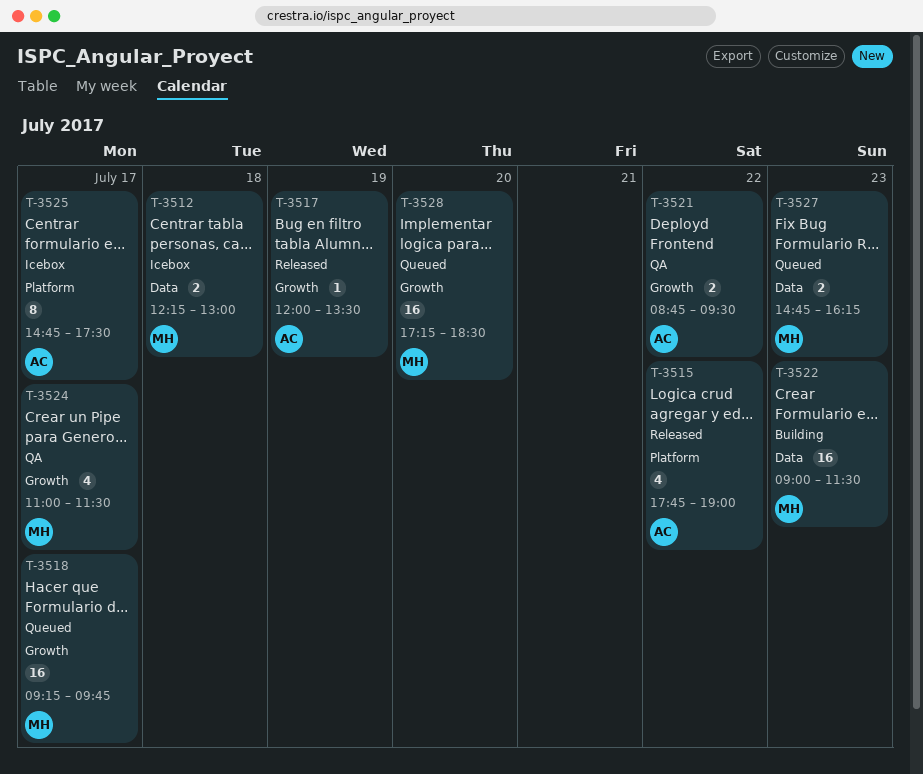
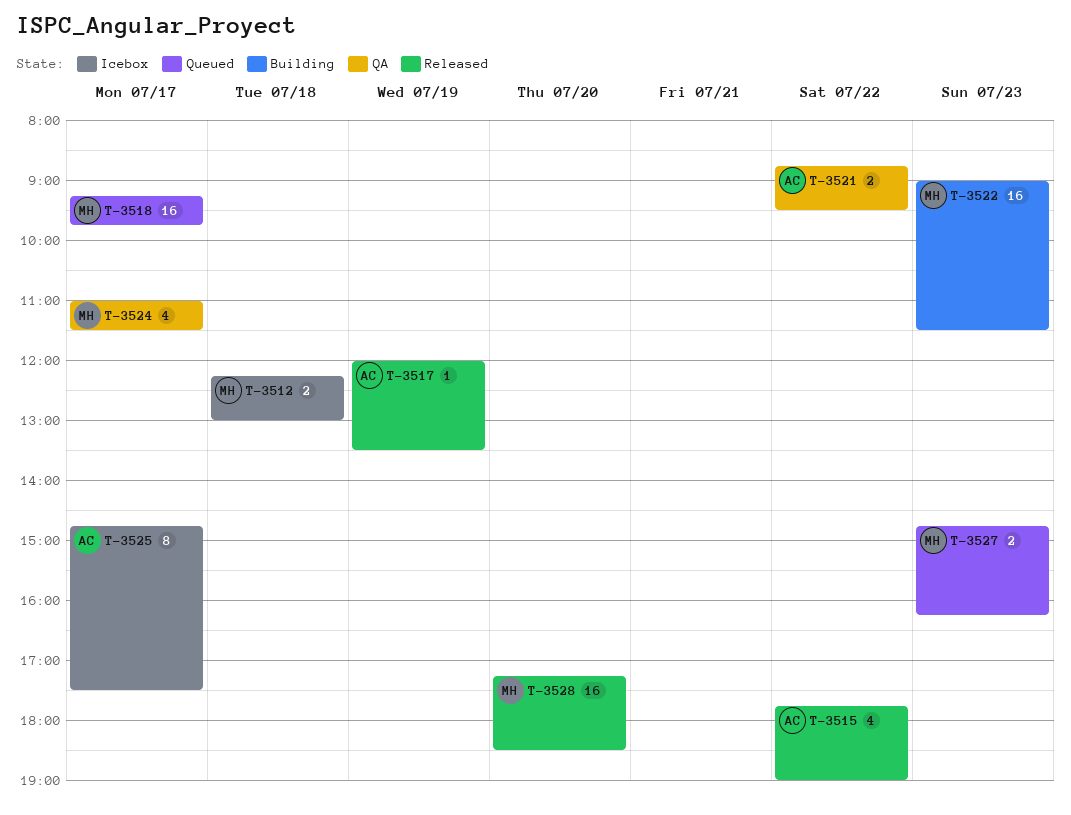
T-3528, status: Queued -> Released

